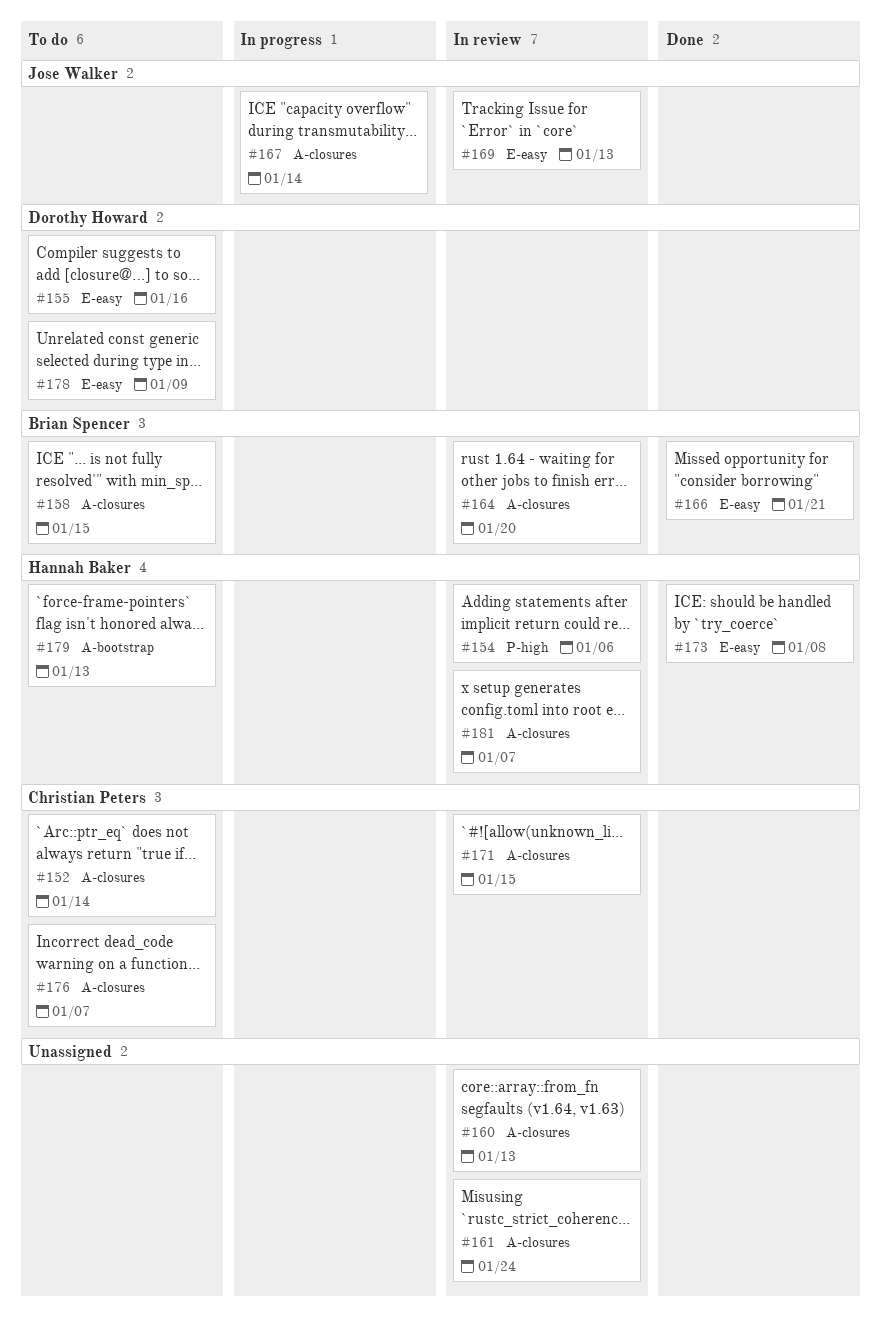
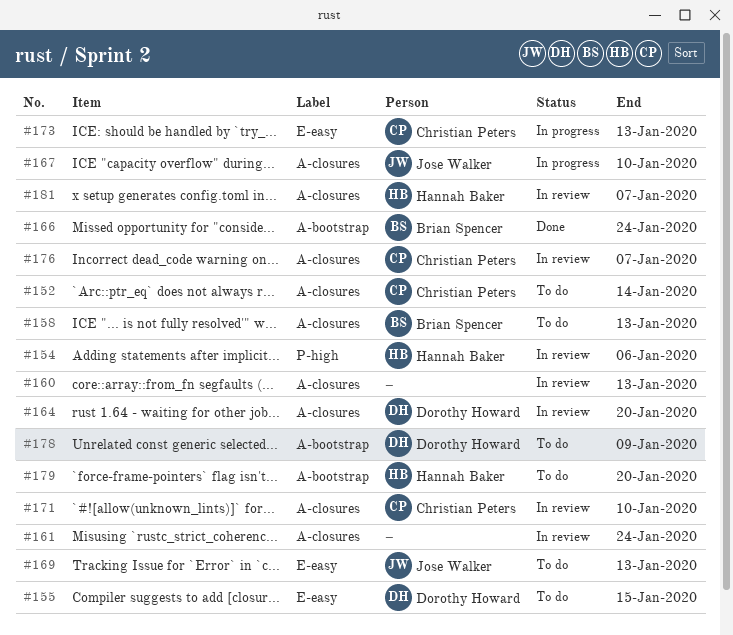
#155, due: Jan 16 -> Jan 15
#158, due: Jan 15 -> Jan 13
#164, owner: Brian Spencer -> Dorothy Howard
#166, label: E-easy -> A-bootstrap
#166, due: Jan 21 -> Jan 24
#167, due: Jan 14 -> Jan 10
#169, status: In review -> To do
#171, due: Jan 15 -> Jan 10
#173, status: Done -> In progress
#173, owner: Hannah Baker -> Christian Peters
#173, due: Jan 8 -> Jan 13
#176, status: To do -> In review
#178, label: E-easy -> A-bootstrap
#179, due: Jan 13 -> Jan 20

